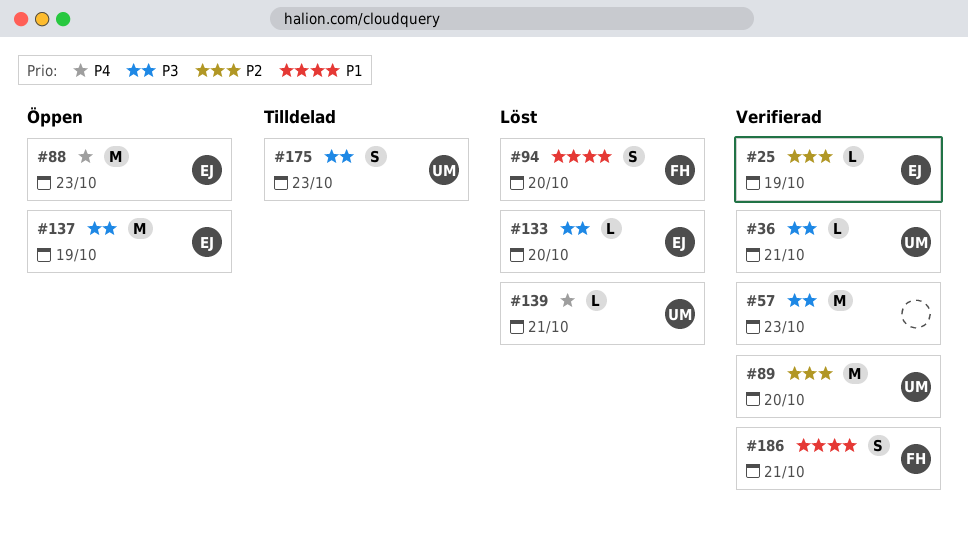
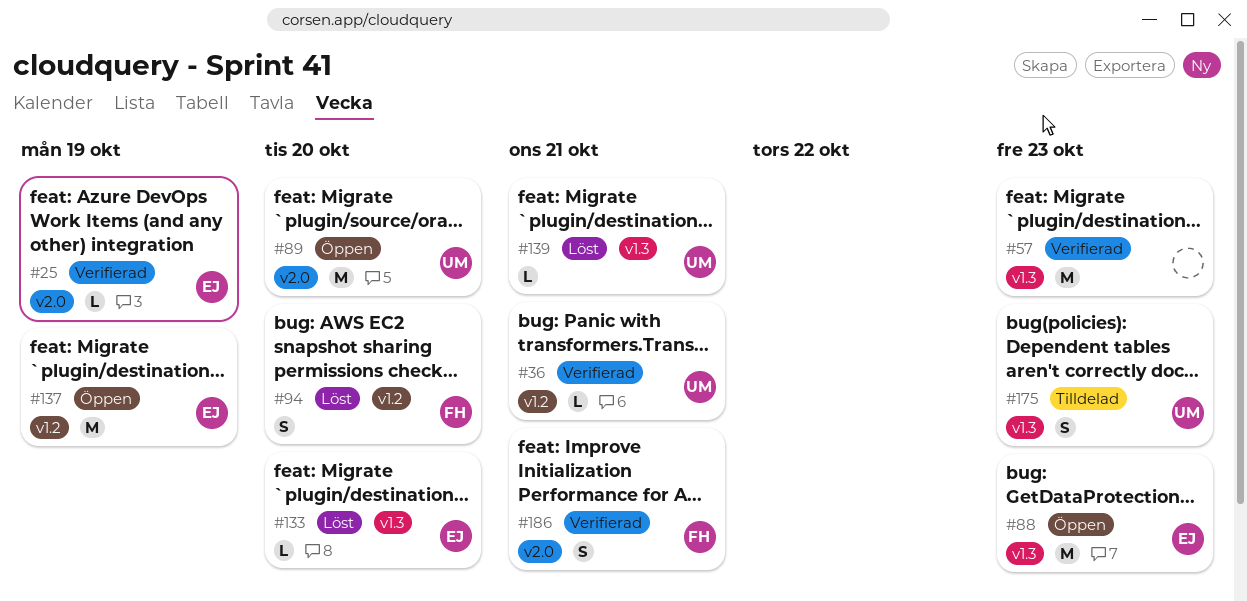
#89, status: Verifierad -> Öppen

